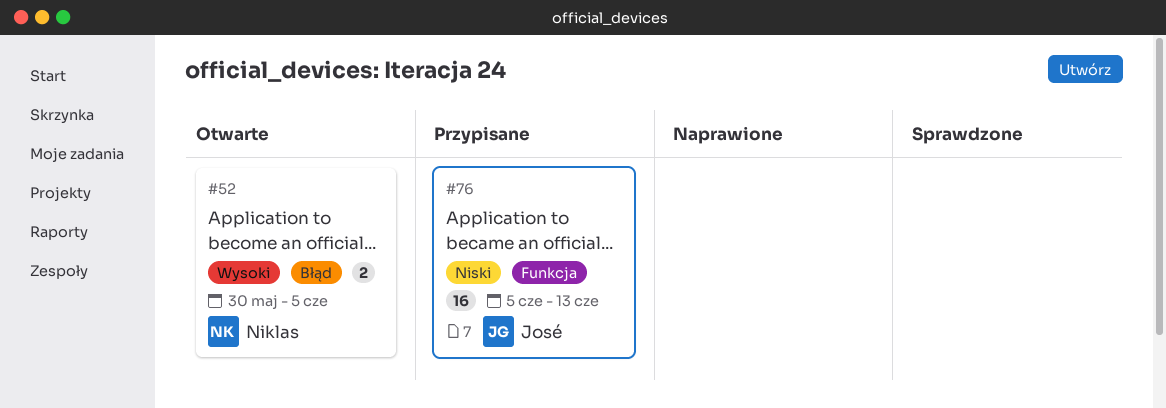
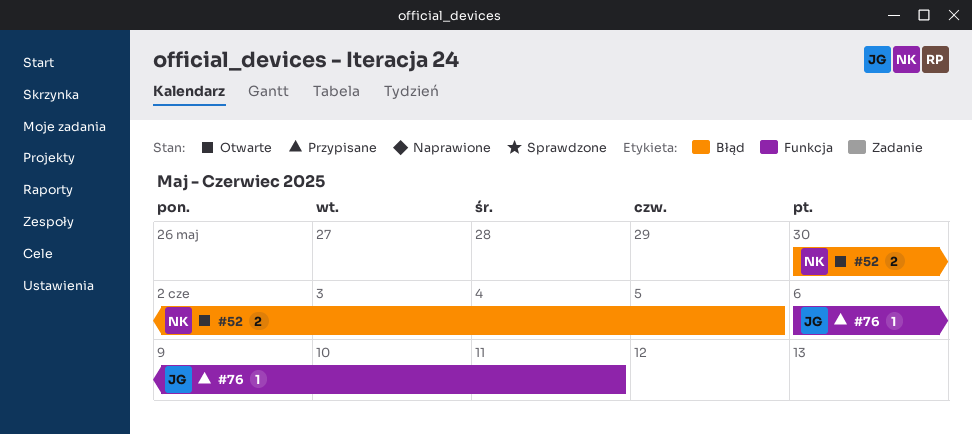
#76, estimate: 16 -> 1
#76, start: Jun 5 -> Jun 6
#76, due: Jun 13 -> Jun 11

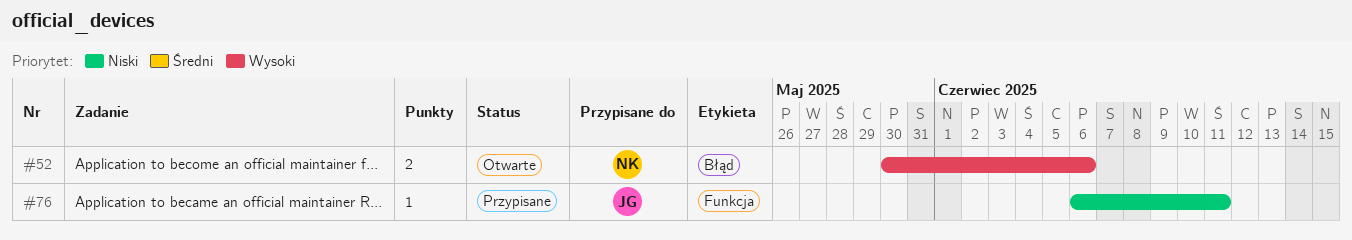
#52, due: Jun 5 -> Jun 6

